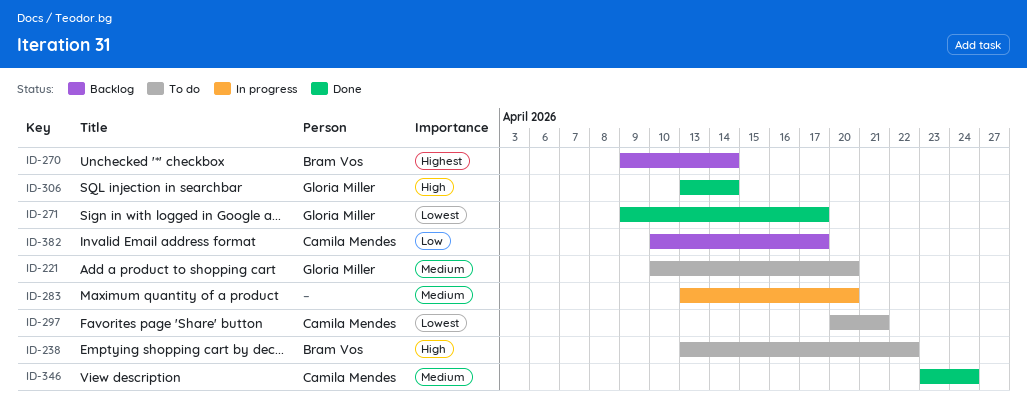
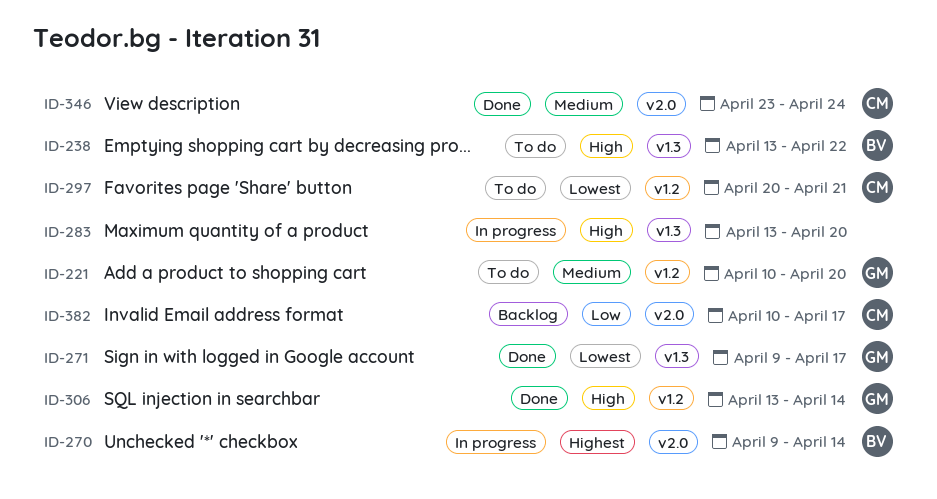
ID-270, status: Backlog -> In progress
ID-283, priority: Medium -> High

